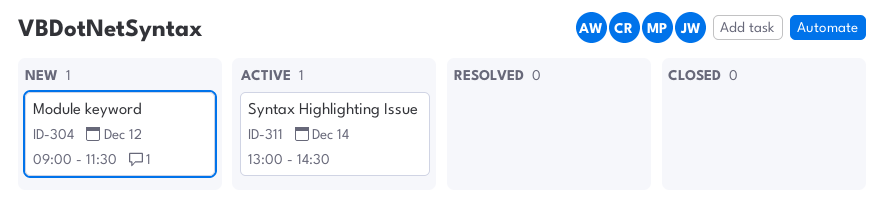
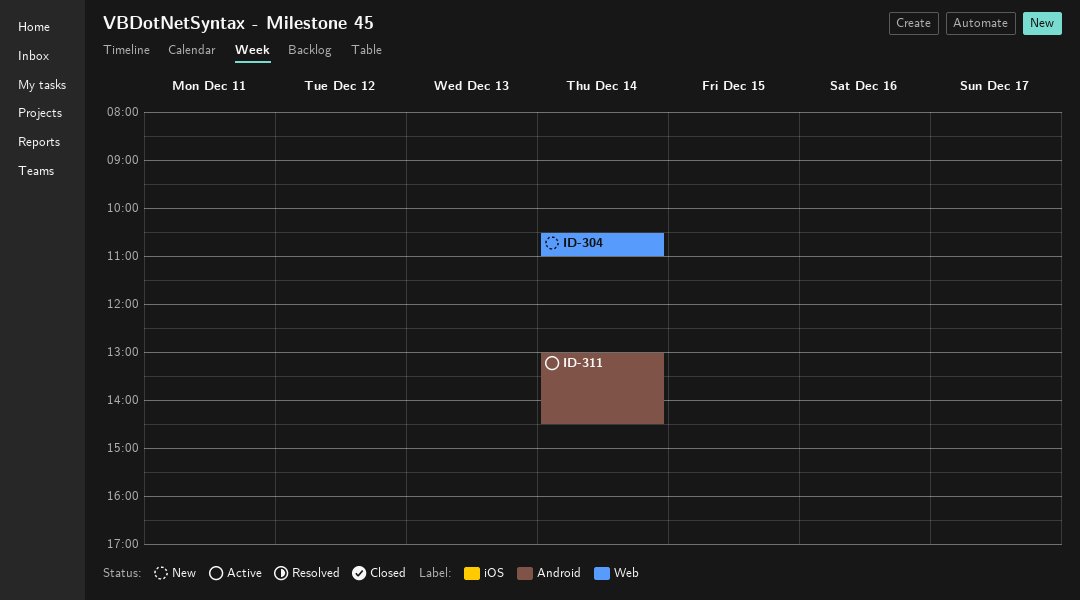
ID-304, day: Dec 12 -> Dec 14
ID-304, begins: 09:00 -> 10:30
ID-304, ends: 11:30 -> 11:00

